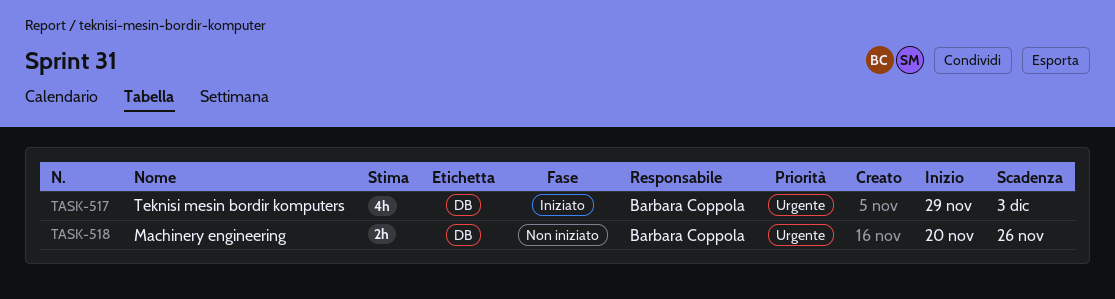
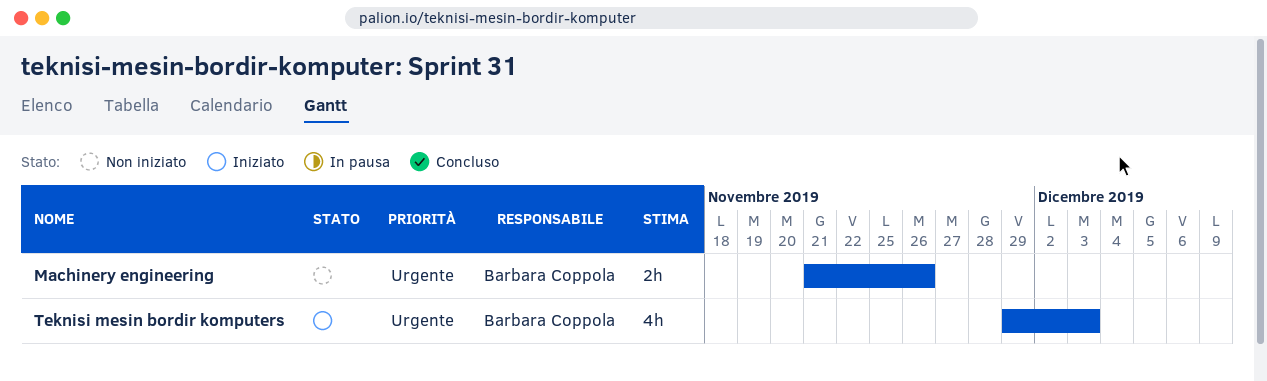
Machinery engineering, start: Nov 20 -> Nov 21

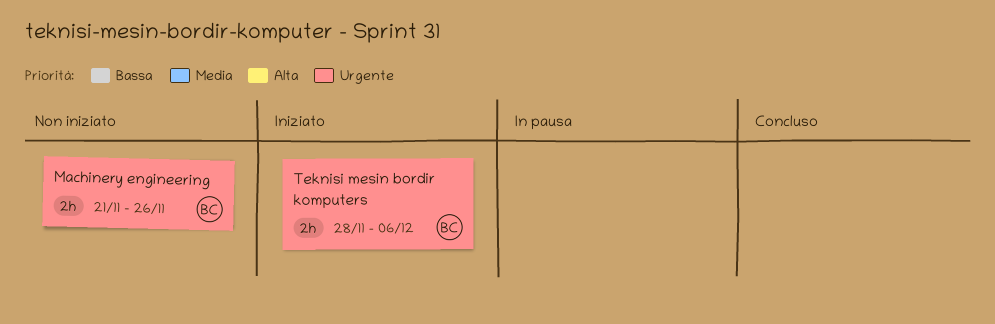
Teknisi mesin bordir komputers, estimate: 4h -> 2h
Teknisi mesin bordir komputers, start: Nov 29 -> Nov 28
Teknisi mesin bordir komputers, due: Dec 3 -> Dec 6

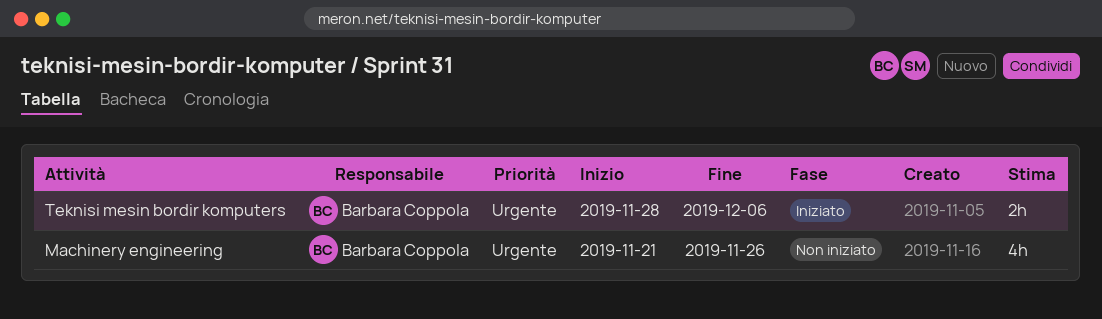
Machinery engineering, estimate: 2h -> 4h

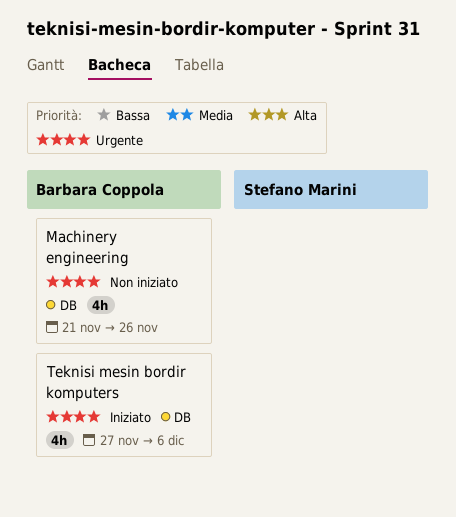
Teknisi mesin bordir komputers, estimate: 2h -> 4h
Teknisi mesin bordir komputers, start: Nov 28 -> Nov 27

